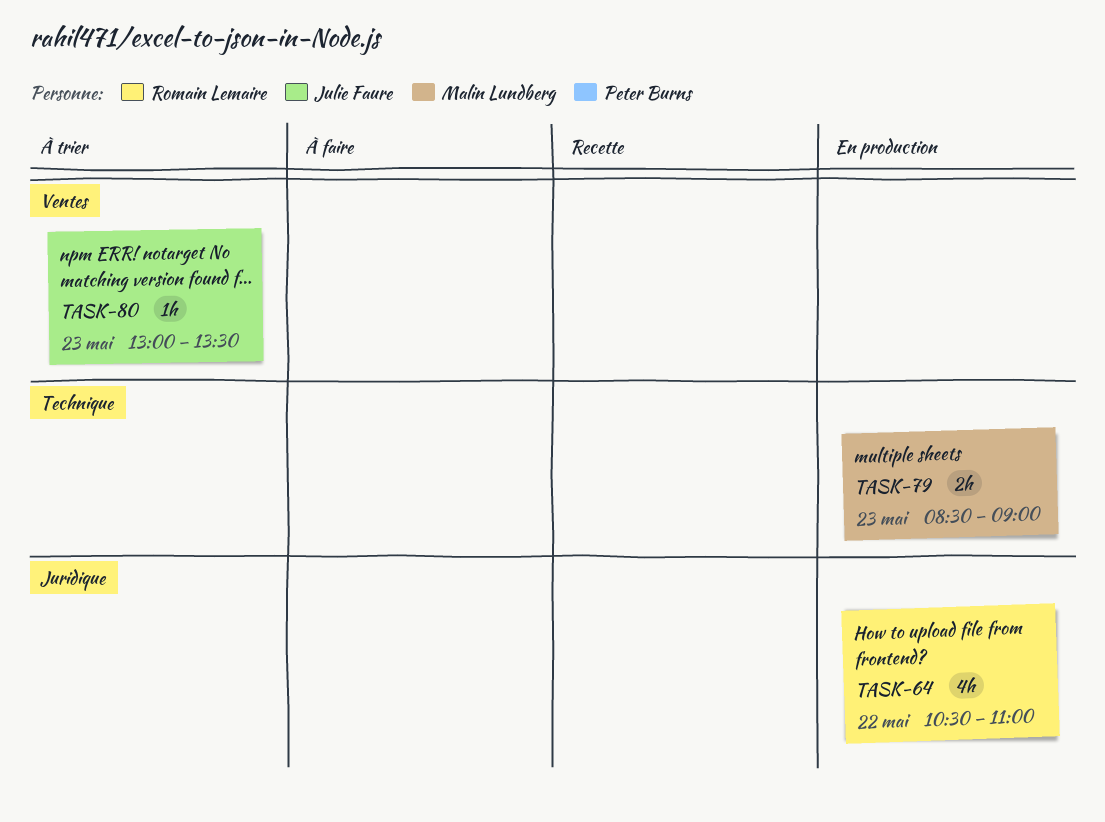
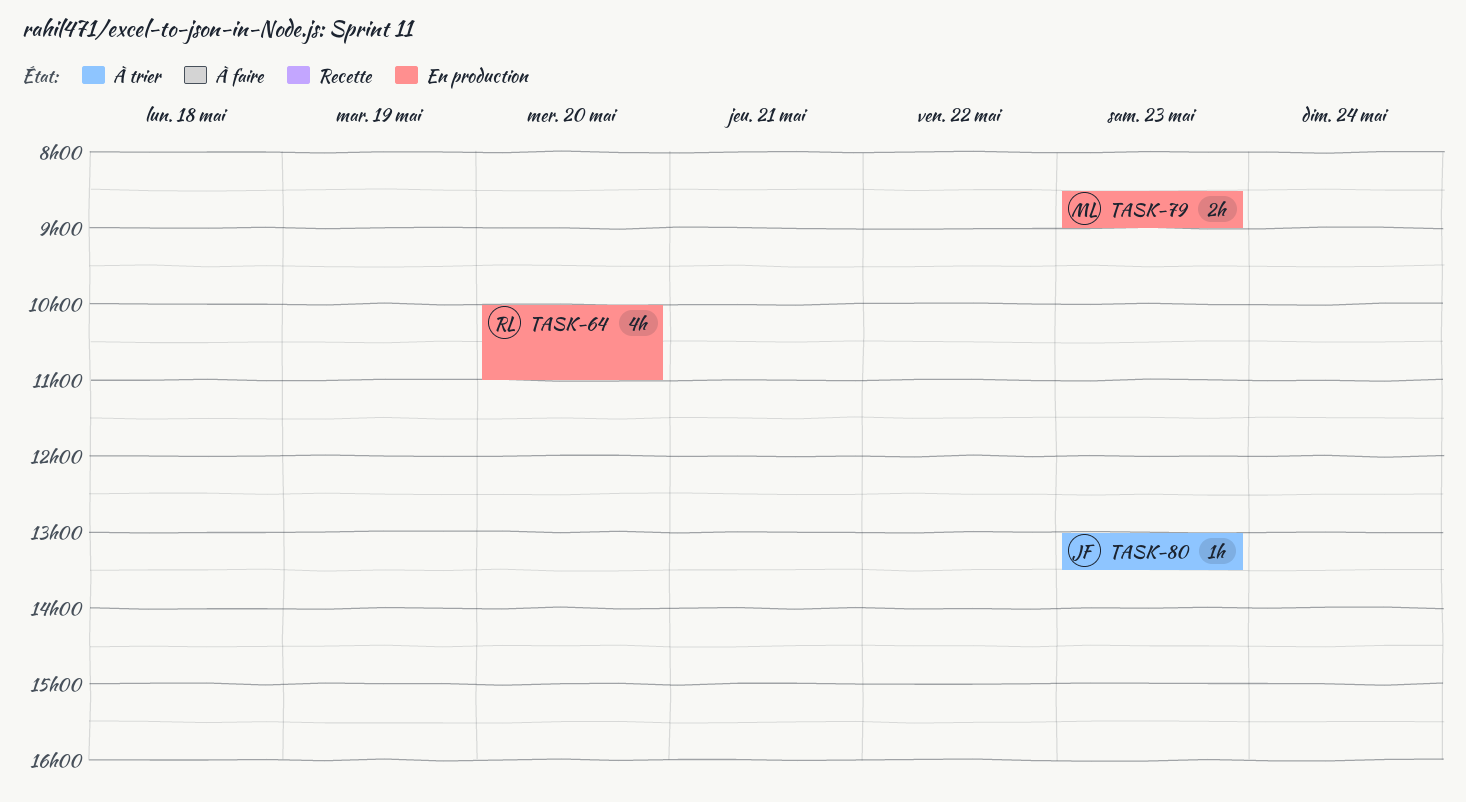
TASK-64, day: May 22 -> May 20
TASK-64, begins: 10:30 -> 10:00

